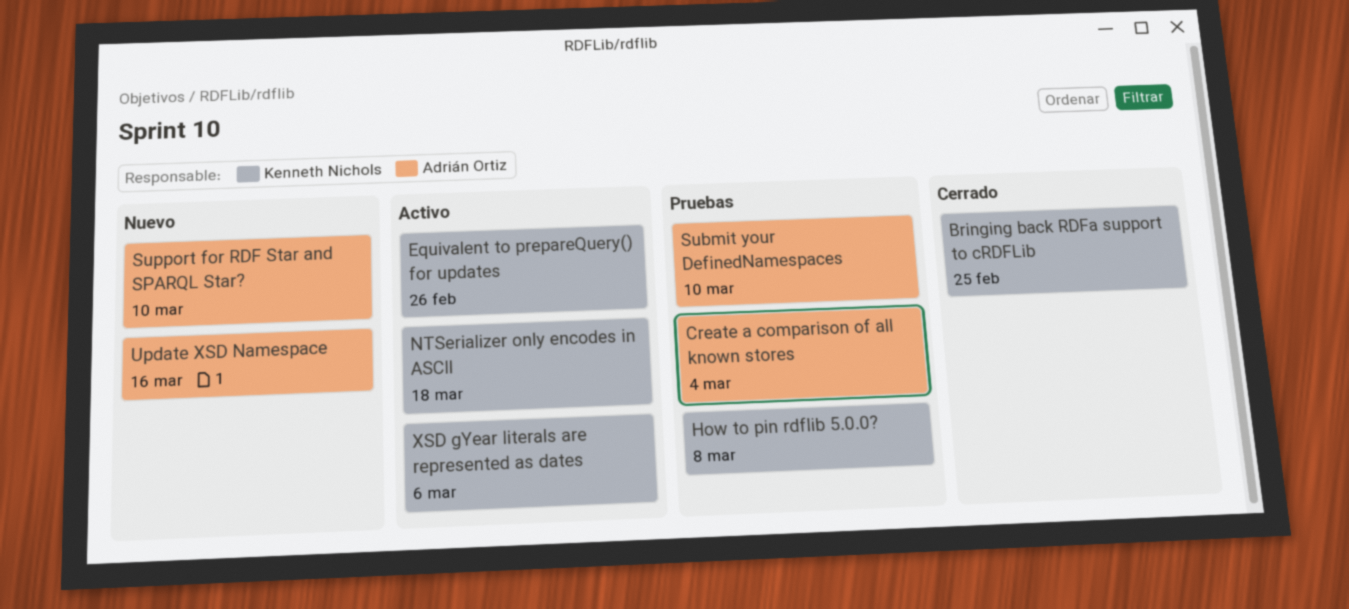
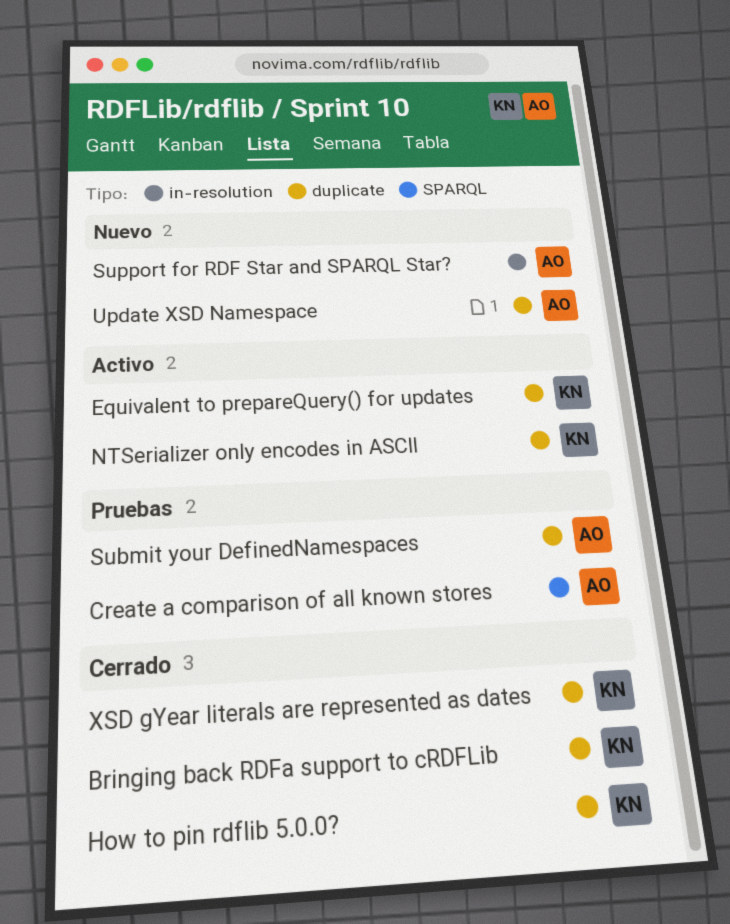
How to pin rdflib 5.0.0?, status: Pruebas -> Cerrado
XSD gYear literals are represented as dates, status: Activo -> Cerrado

